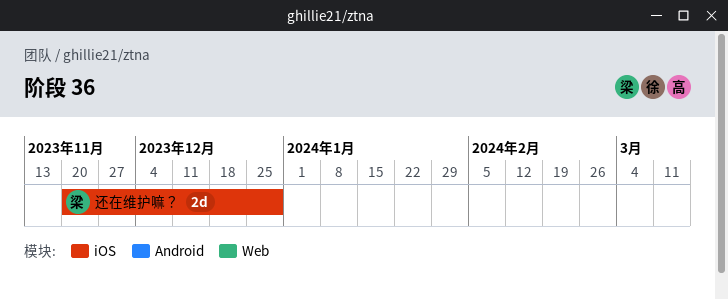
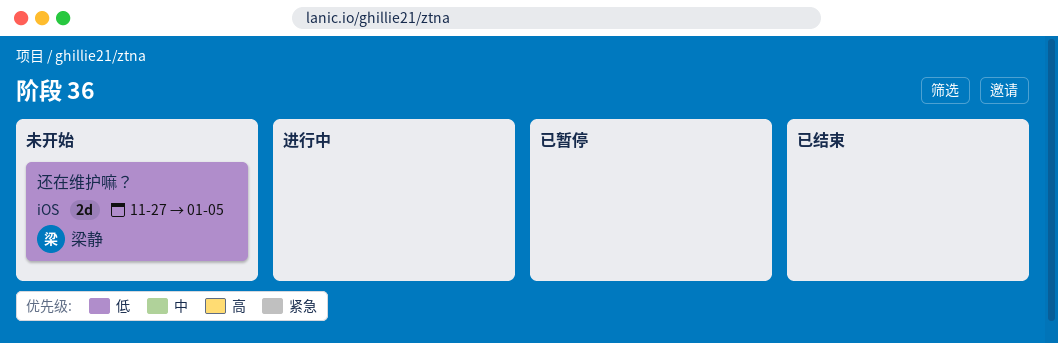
还在维护嘛？, start: Nov 20 -> Nov 27
还在维护嘛？, due: Dec 29 -> Jan 5

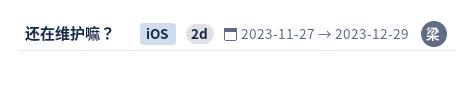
还在维护嘛？, due: Jan 5 -> Dec 29

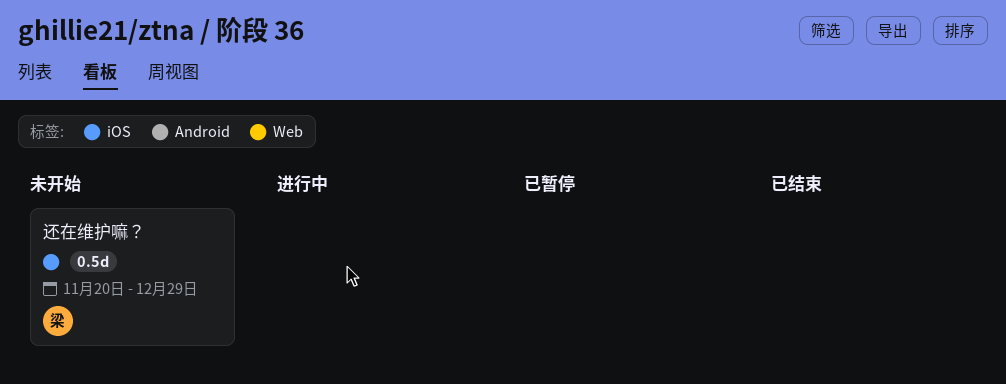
还在维护嘛？, estimate: 2d -> 0.5d
还在维护嘛？, start: Nov 27 -> Nov 20

